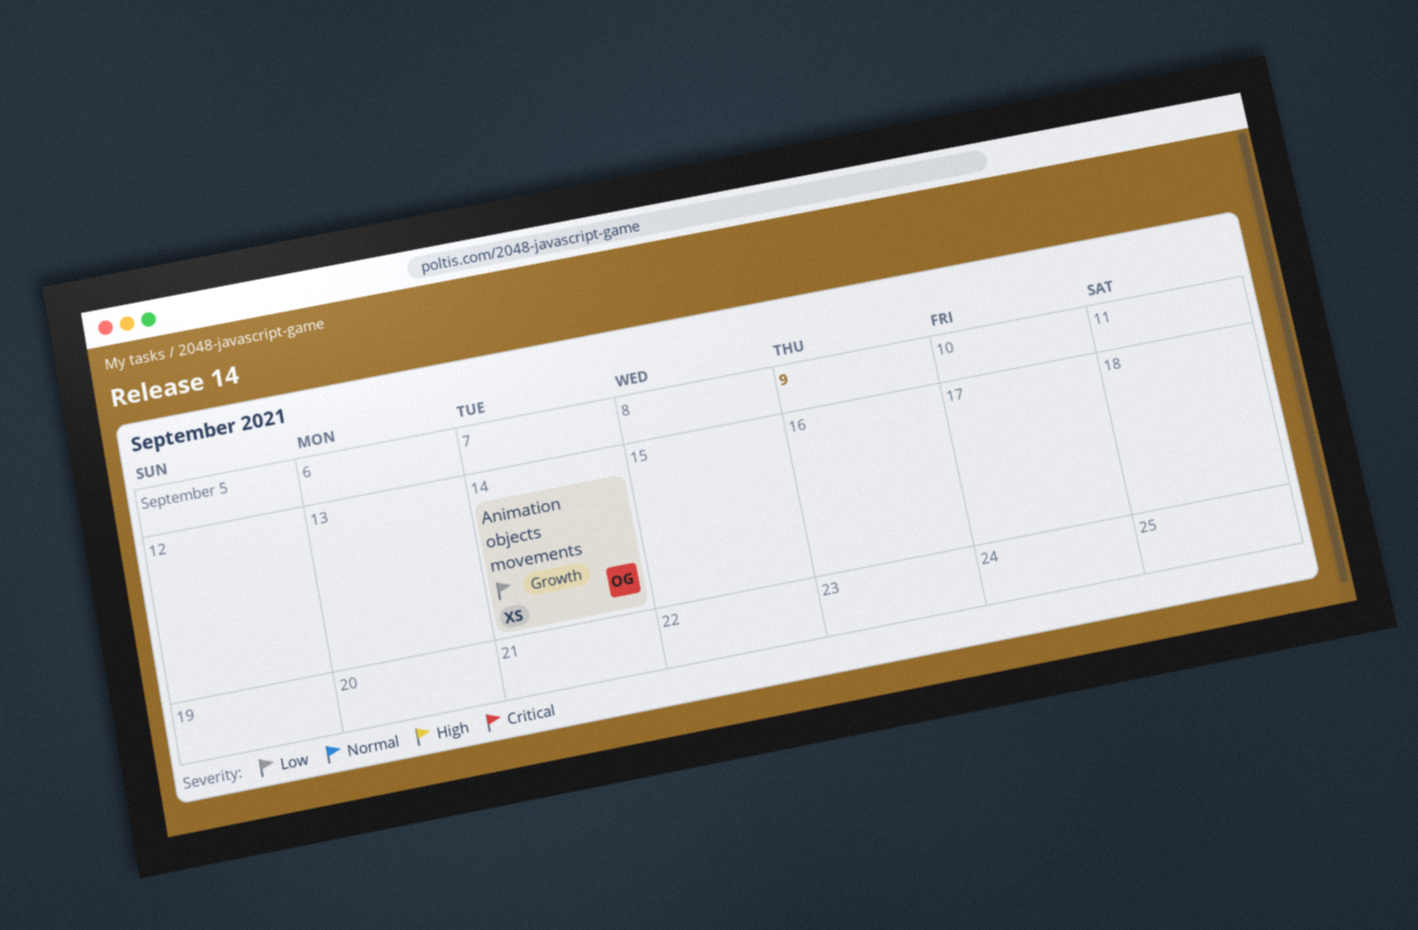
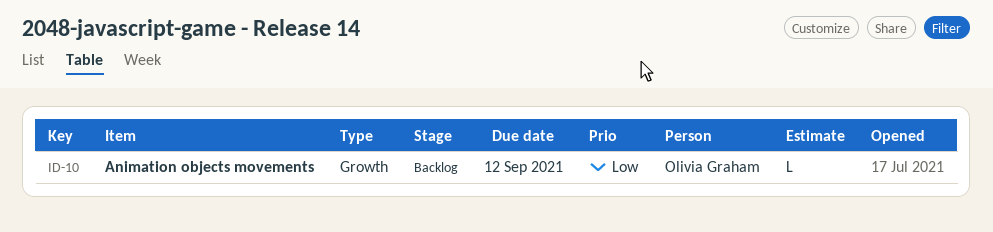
Animation objects movements, estimate: XS -> L
Animation objects movements, due: Sep 14 -> Sep 12

